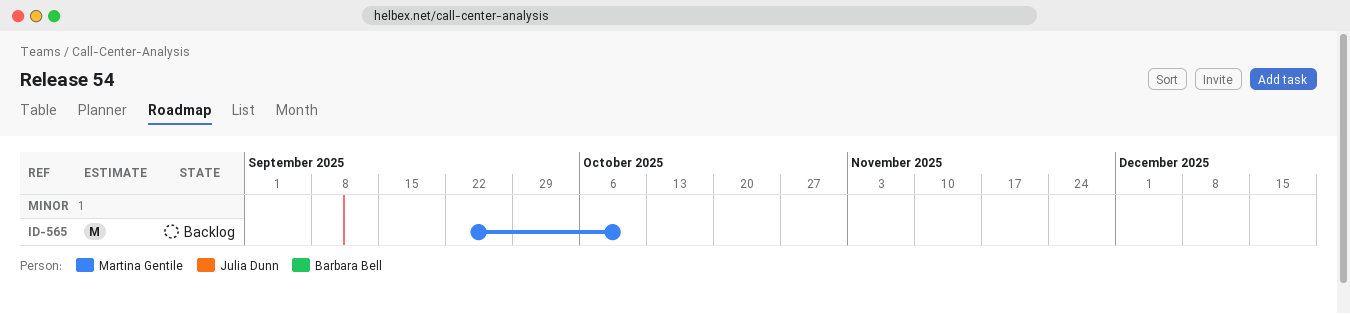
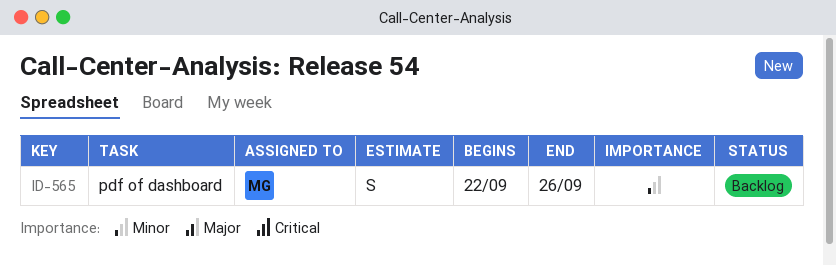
ID-565, estimate: M -> S
ID-565, due: Oct 10 -> Sep 26

